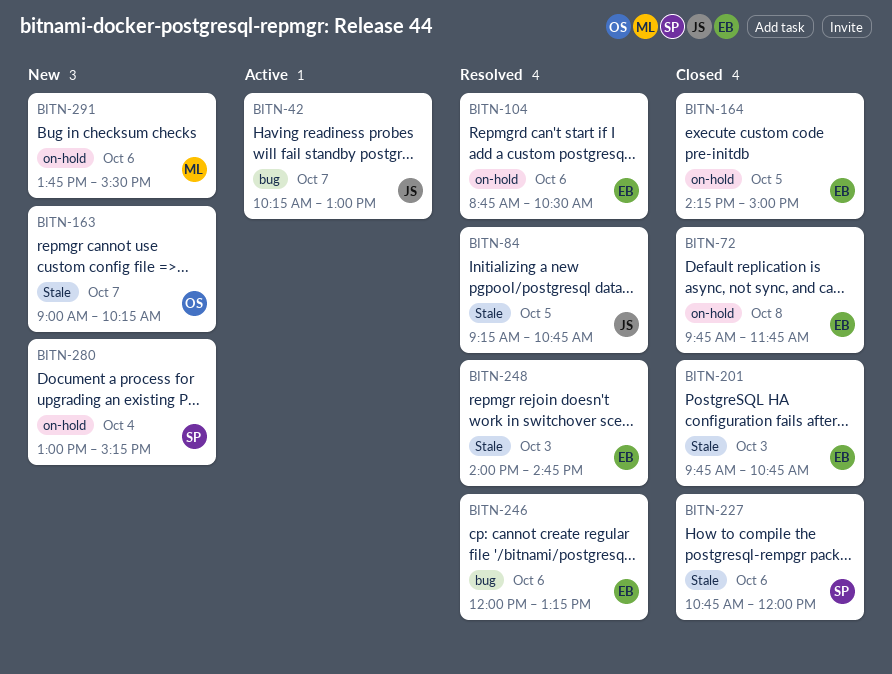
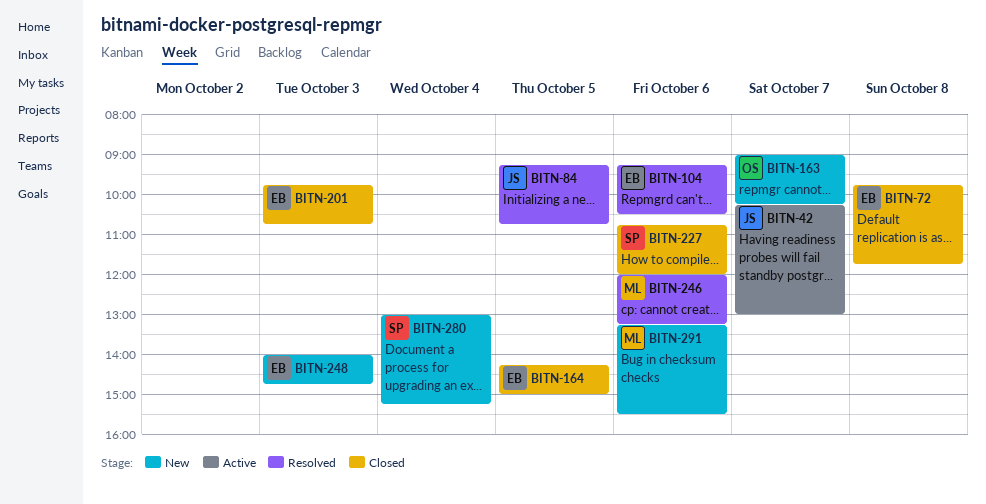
BITN-104, begins: 08:45 -> 09:15
BITN-246, owner: EB -> ML
BITN-248, status: Resolved -> New
BITN-291, begins: 13:45 -> 13:15

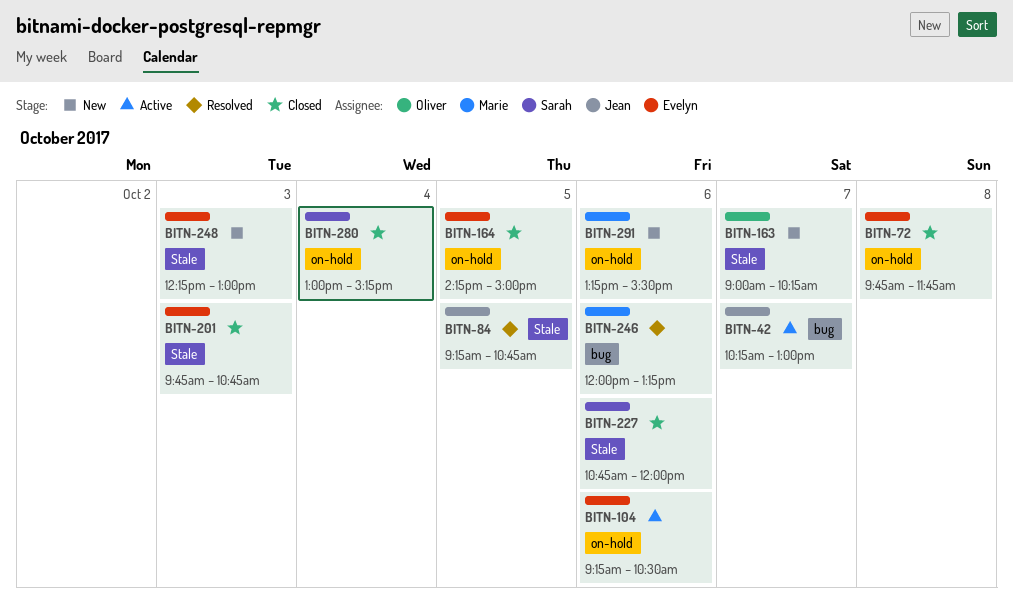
BITN-104, status: Resolved -> Active
BITN-248, begins: 14:00 -> 12:15
BITN-248, ends: 14:45 -> 13:00
BITN-280, status: New -> Closed

